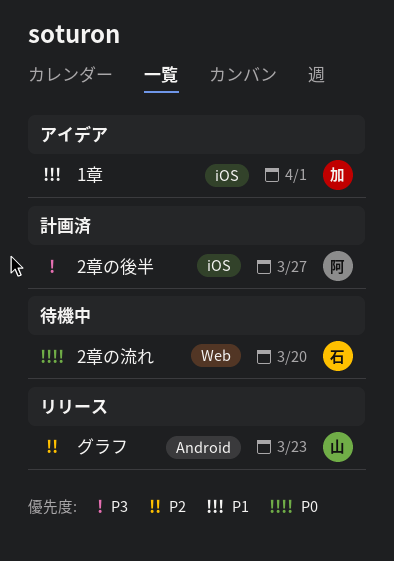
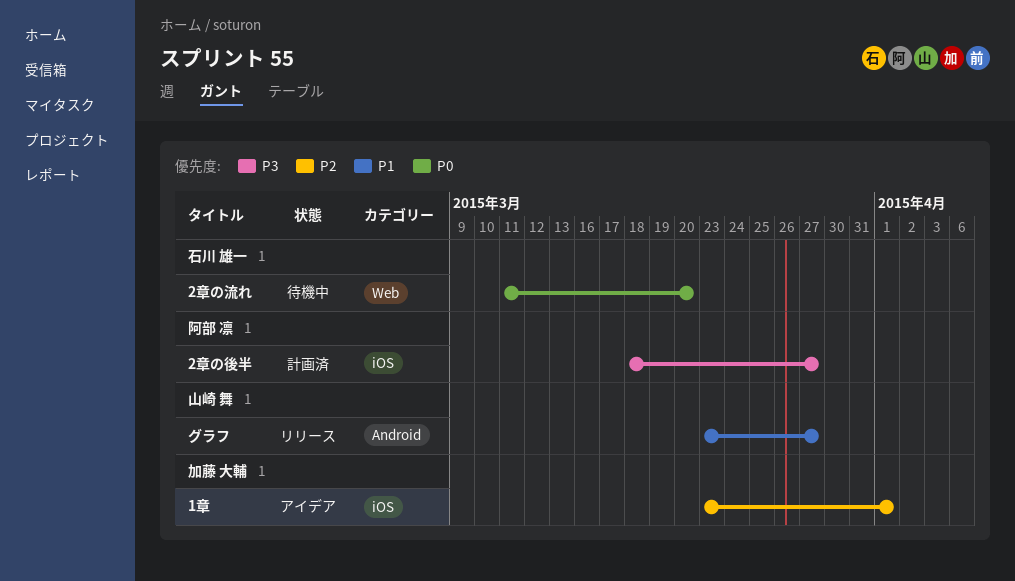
1章, priority: P1 -> P2
グラフ, priority: P2 -> P1
グラフ, due: Mar 23 -> Mar 27

